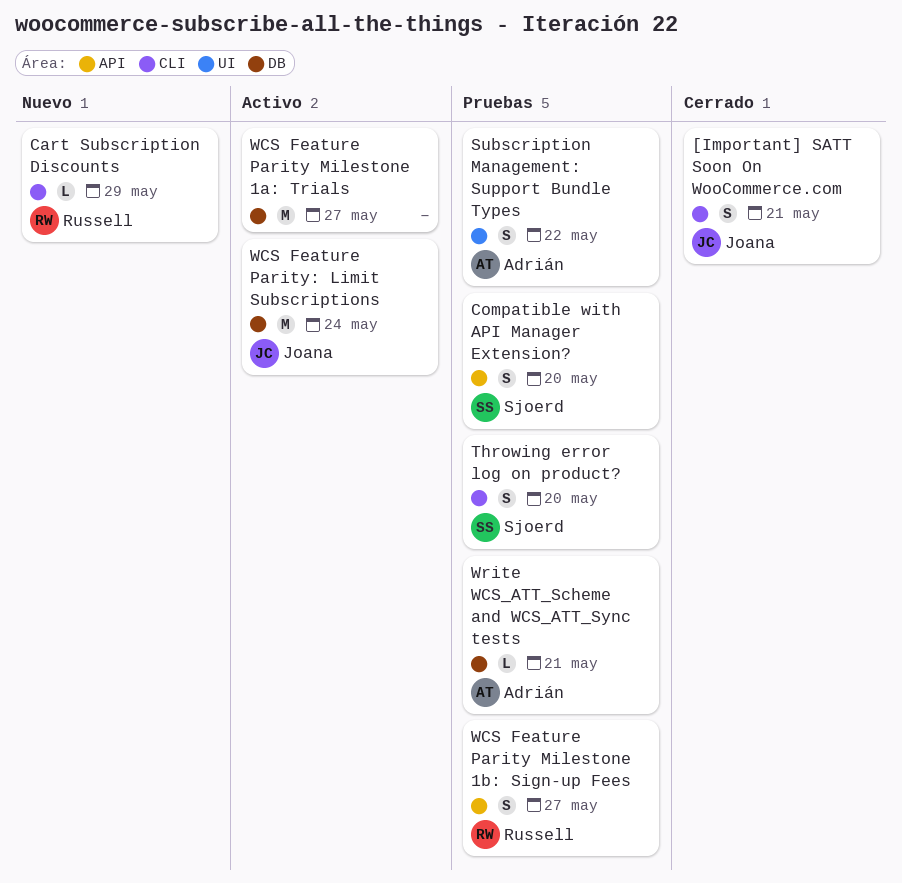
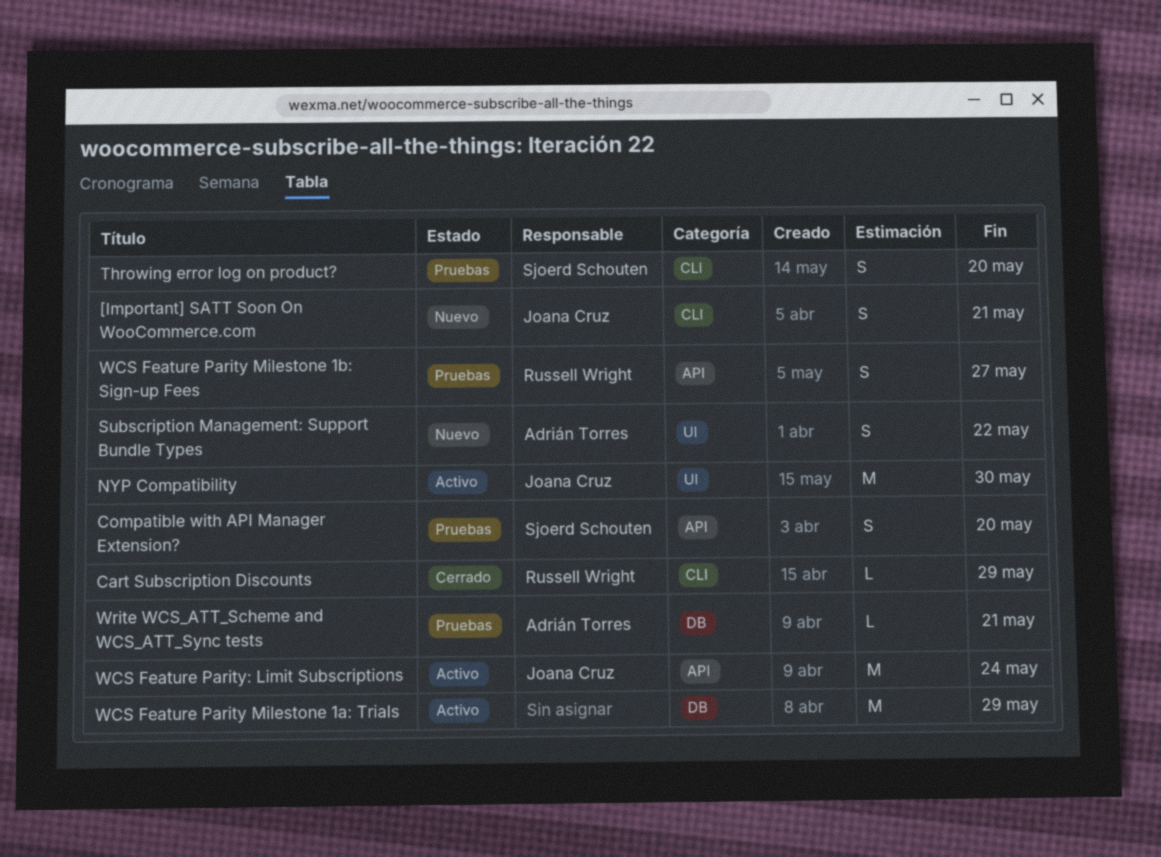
[Important] SATT Soon On WooCommerce.com, status: Cerrado -> Nuevo
Cart Subscription Discounts, status: Nuevo -> Cerrado
NYP Compatibility: none -> present
Subscription Management: Support Bundle Types, status: Pruebas -> Nuevo
WCS Feature Parity Milestone 1a: Trials, due: May 27 -> May 29
WCS Feature Parity: Limit Subscriptions, label: DB -> API

